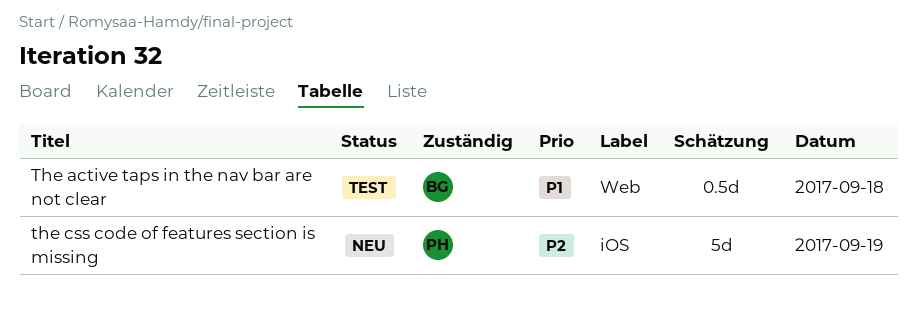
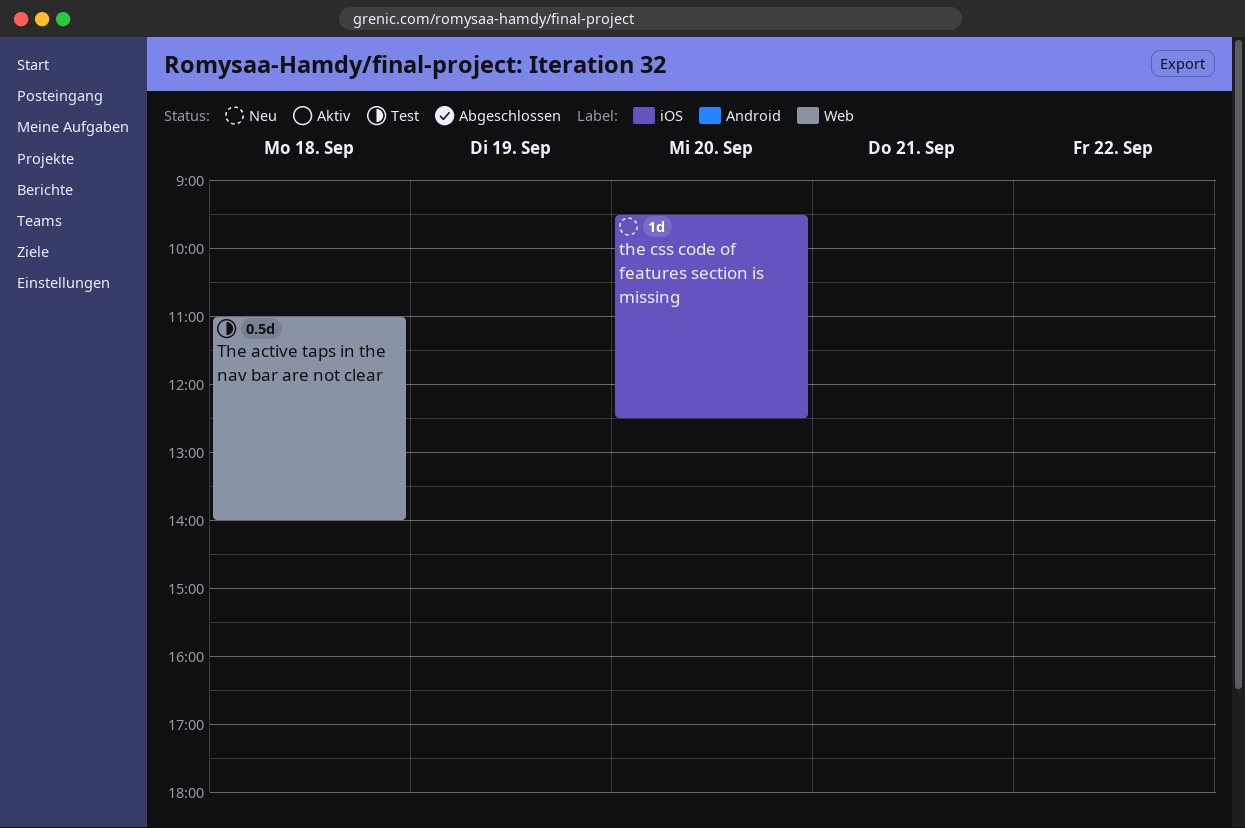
the css code of features section is missing, estimate: 5d -> 1d
the css code of features section is missing, day: Sep 19 -> Sep 20

